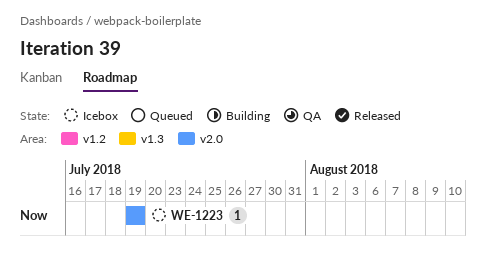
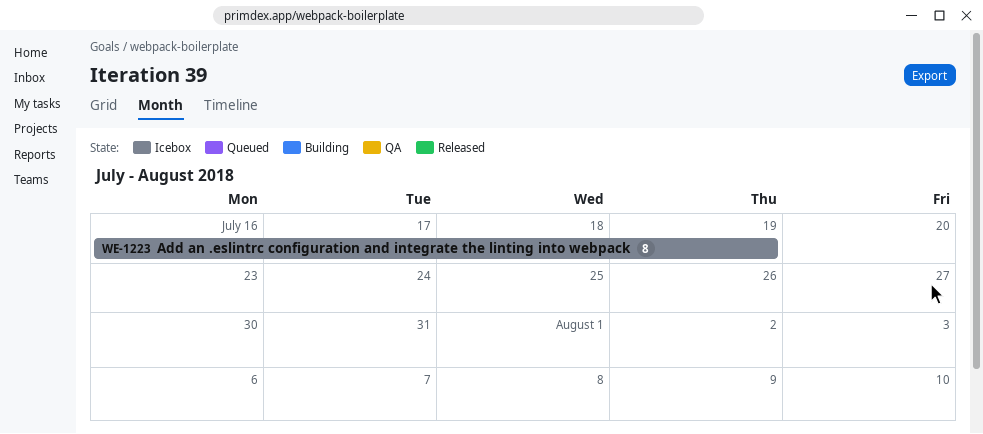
WE-1223, estimate: 1 -> 8
WE-1223, start: Jul 19 -> Jul 16

